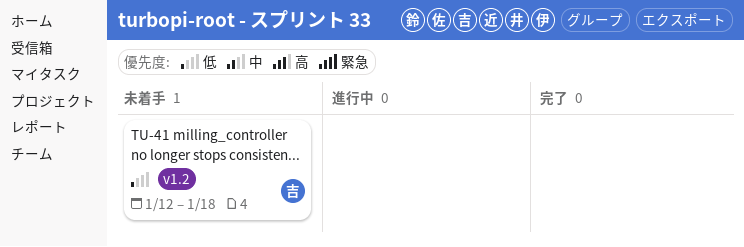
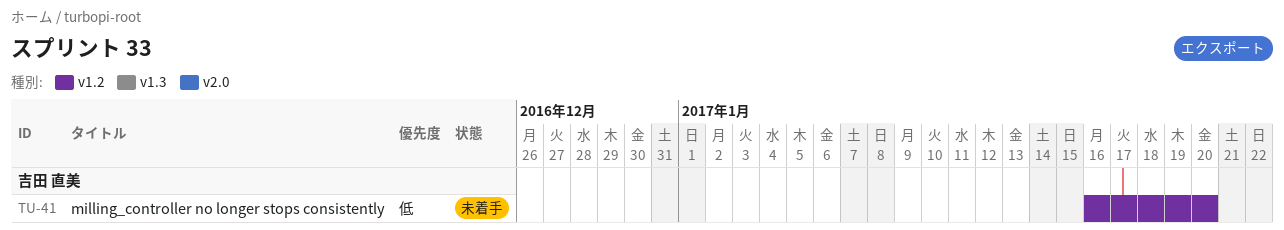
TU-41, start: Jan 12 -> Jan 16
TU-41, due: Jan 18 -> Jan 20

